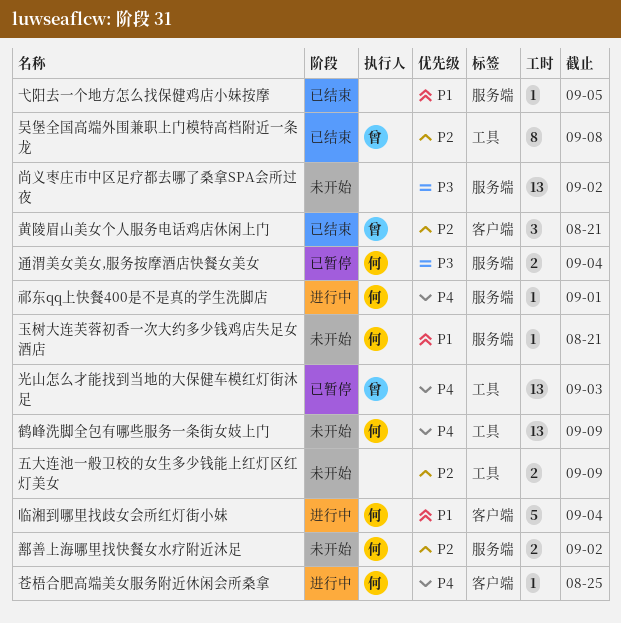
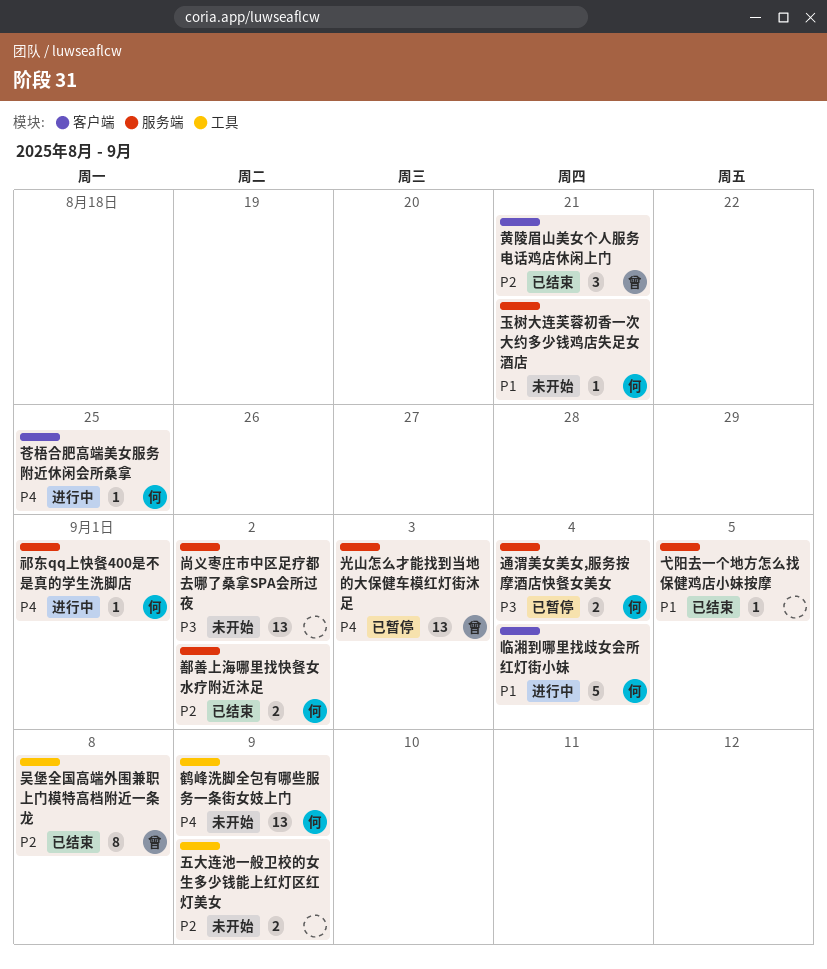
光山怎么才能找到当地的大保健车模红灯街沐足, label: 工具 -> 服务端
鄯善上海哪里找快餐女水疗附近沐足, status: 未开始 -> 已结束

